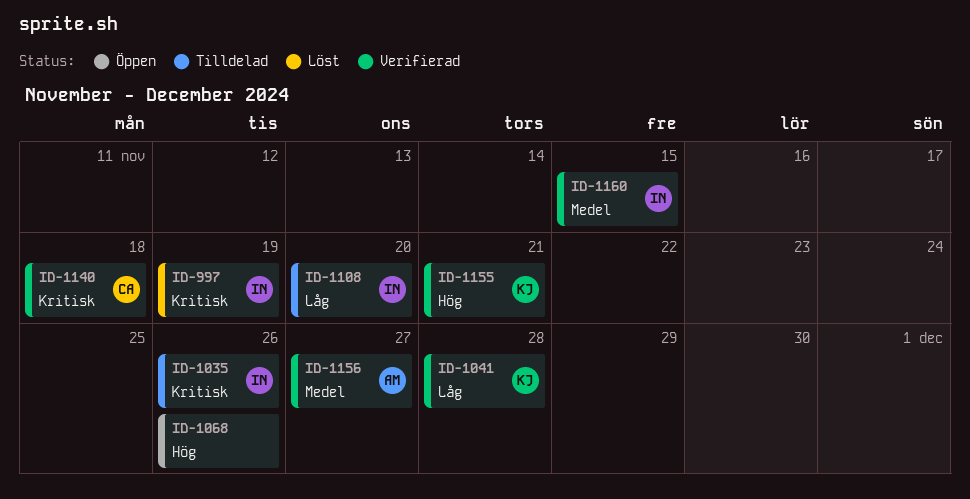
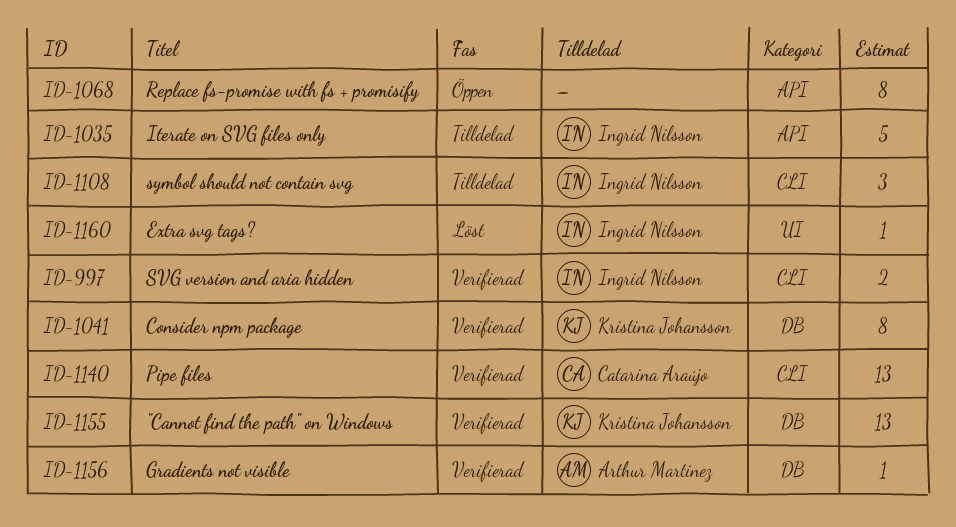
ID-997, status: Löst -> Verifierad
ID-1160, status: Verifierad -> Löst

